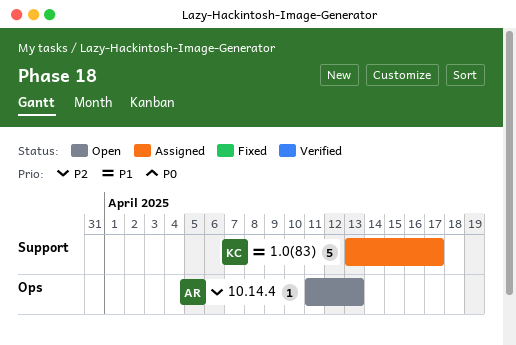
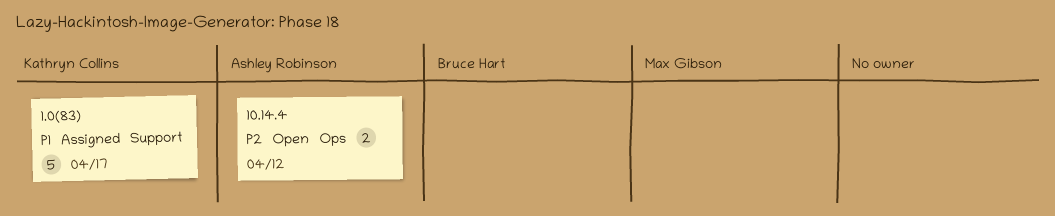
10.14.4, estimate: 1 -> 2
10.14.4, due: Apr 13 -> Apr 12

